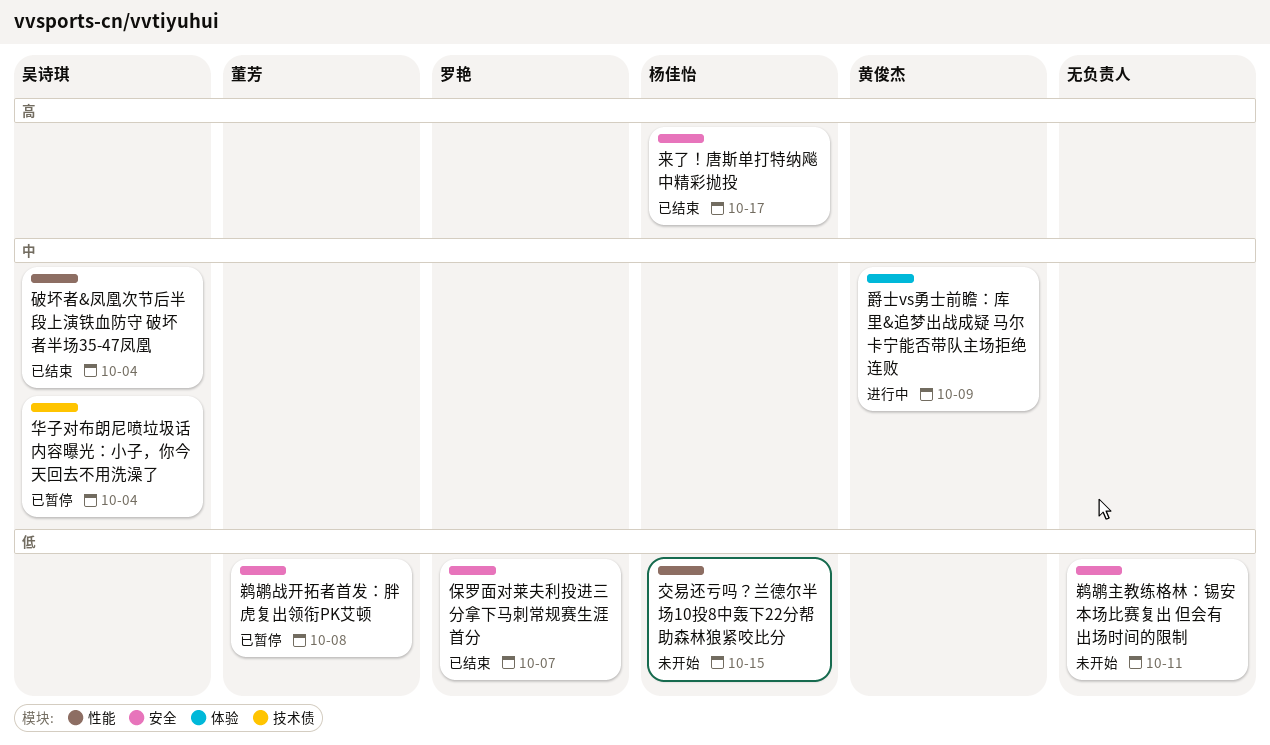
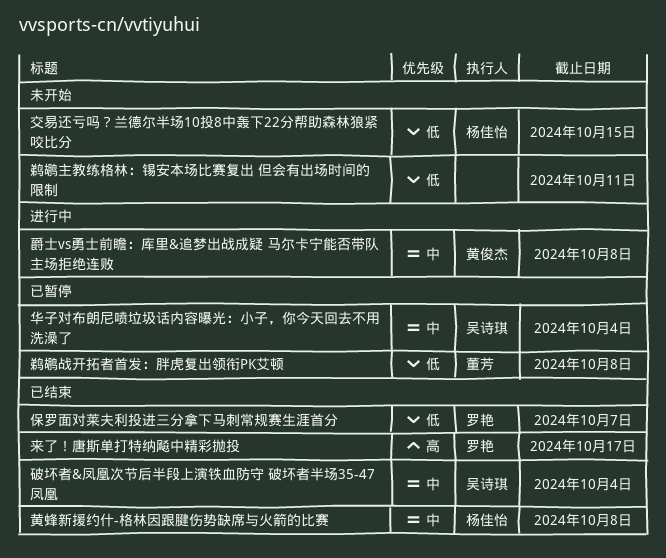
来了！唐斯单打特纳飚中精彩抛投, owner: 杨佳怡 -> 罗艳
爵士vs勇士前瞻：库里&追梦出战成疑 马尔卡宁能否带队主场拒绝连败, due: Oct 9 -> Oct 8
黄蜂新援约什-格林因跟腱伤势缺席与火箭的比赛: none -> present

